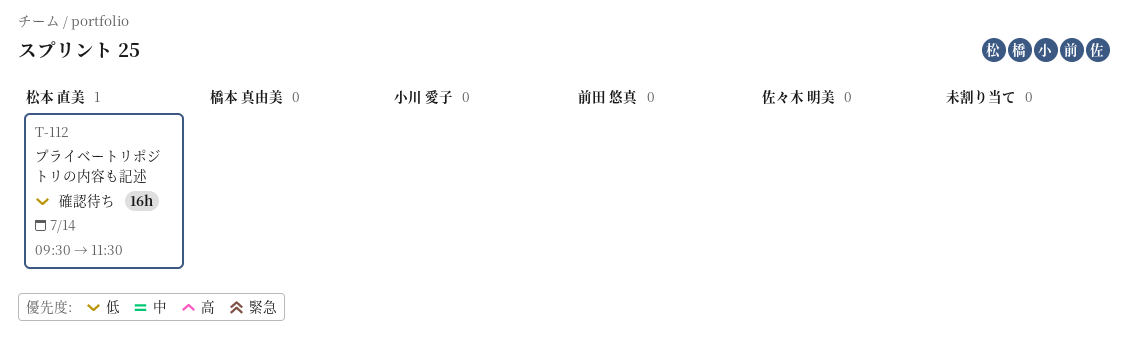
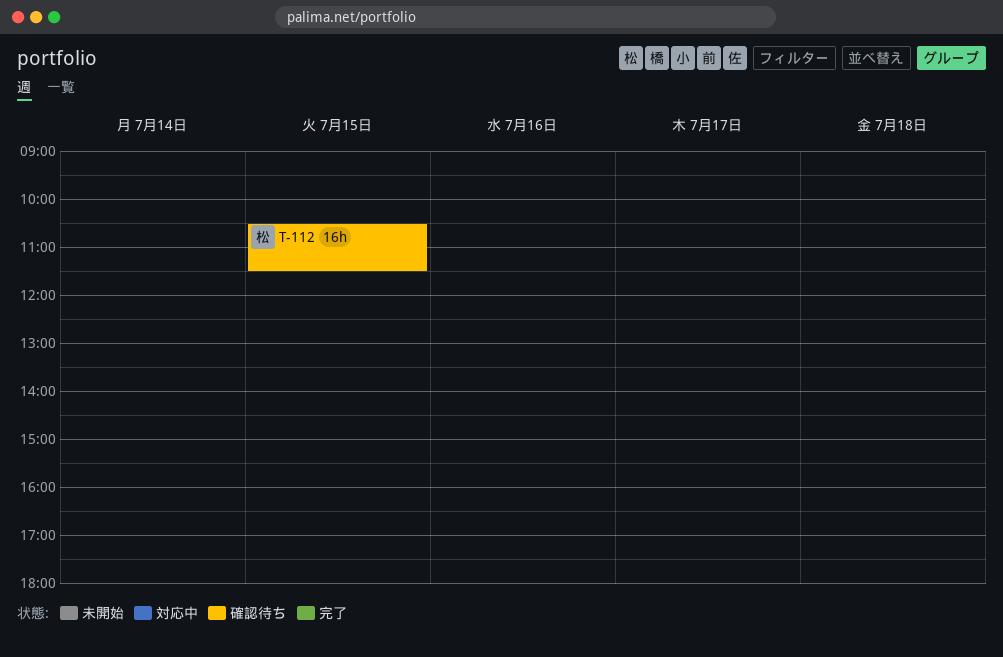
T-112, day: Jul 14 -> Jul 15
T-112, begins: 09:30 -> 10:30

